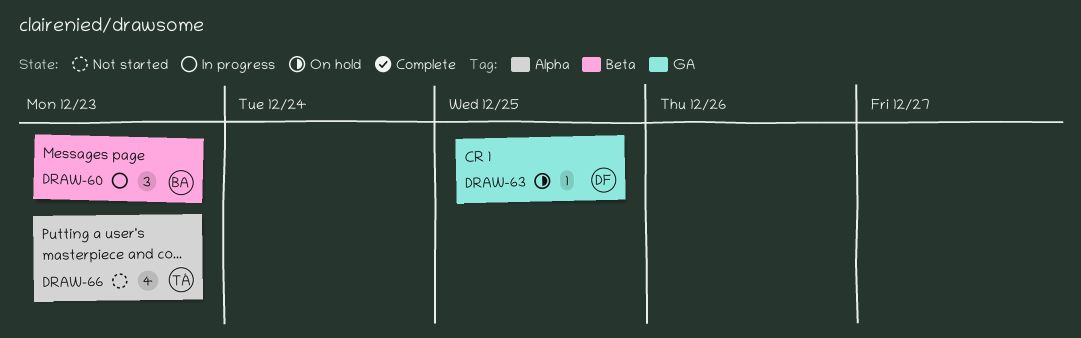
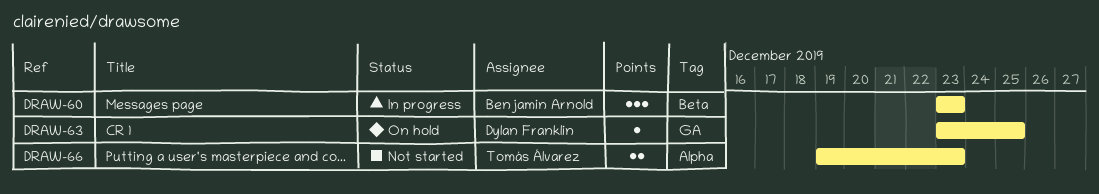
DRAW-66, estimate: 4 -> 2

